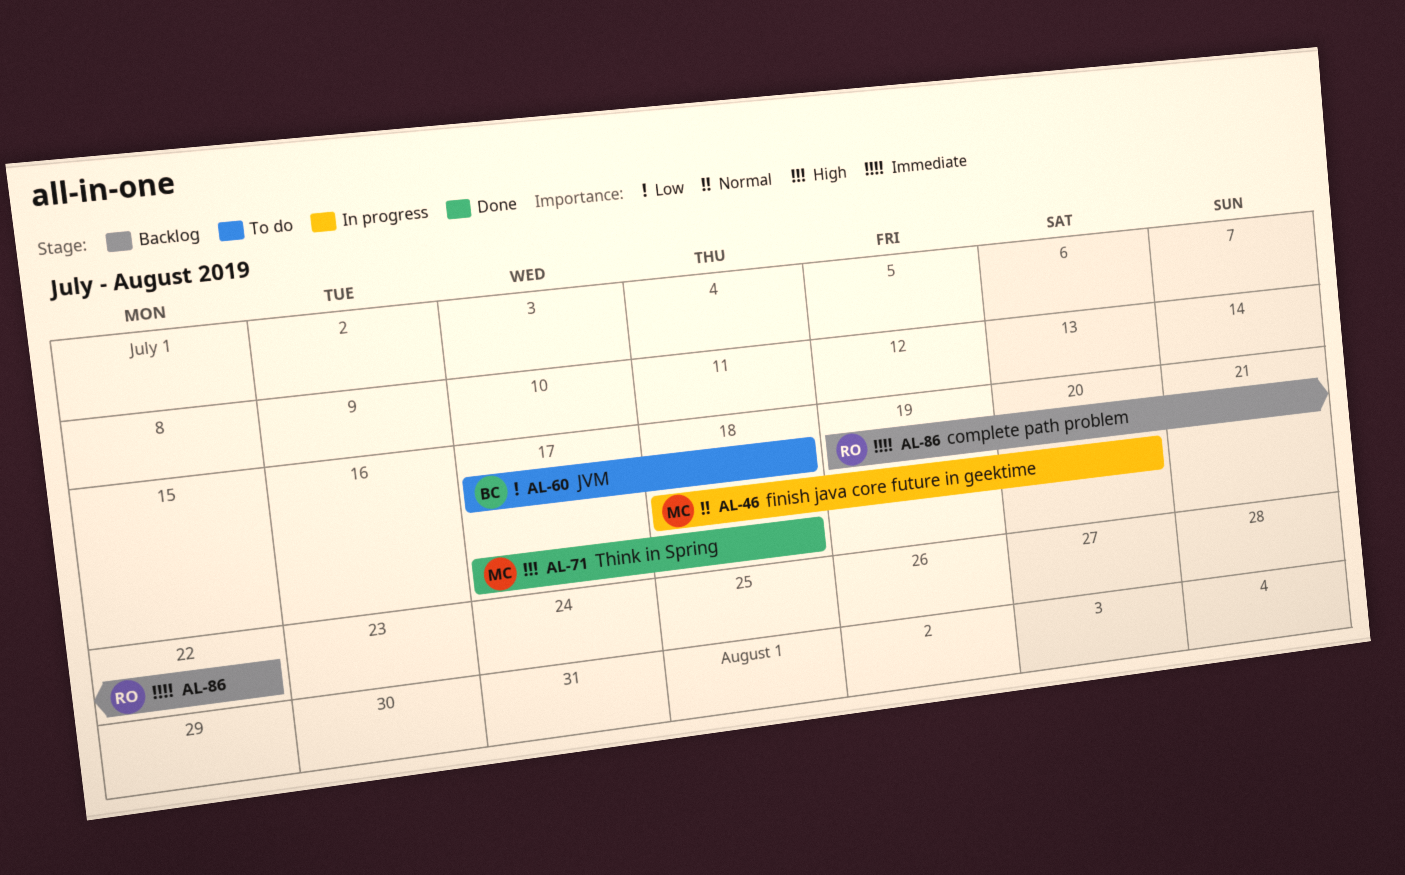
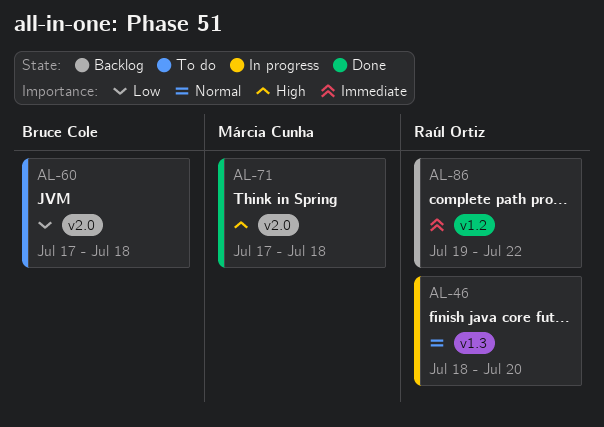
AL-46, owner: Márcia Cunha -> Raúl Ortiz

